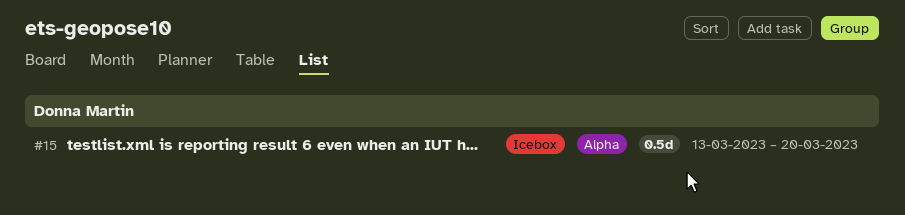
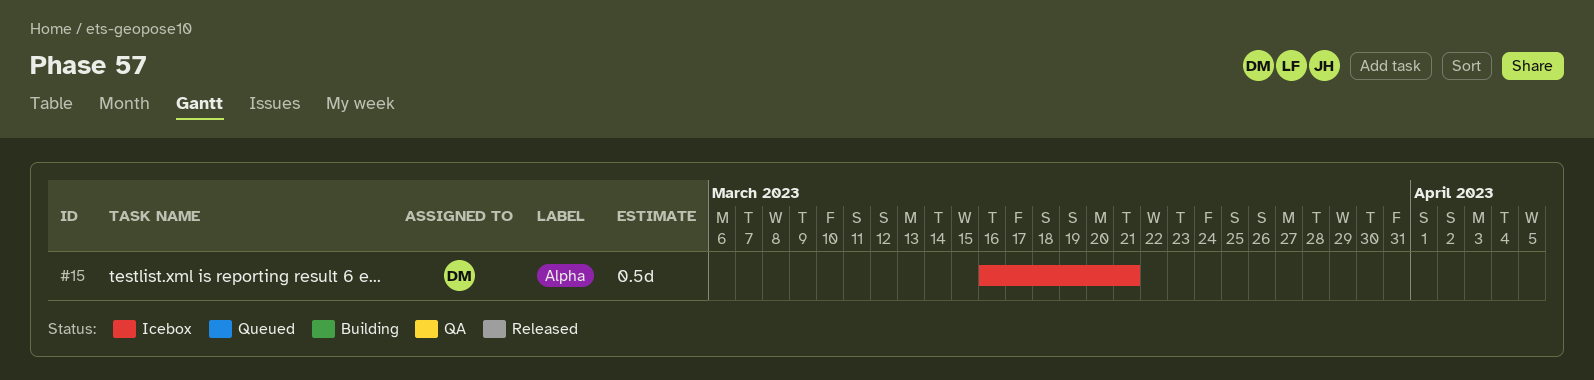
#15, start: Mar 13 -> Mar 16
#15, due: Mar 20 -> Mar 21

